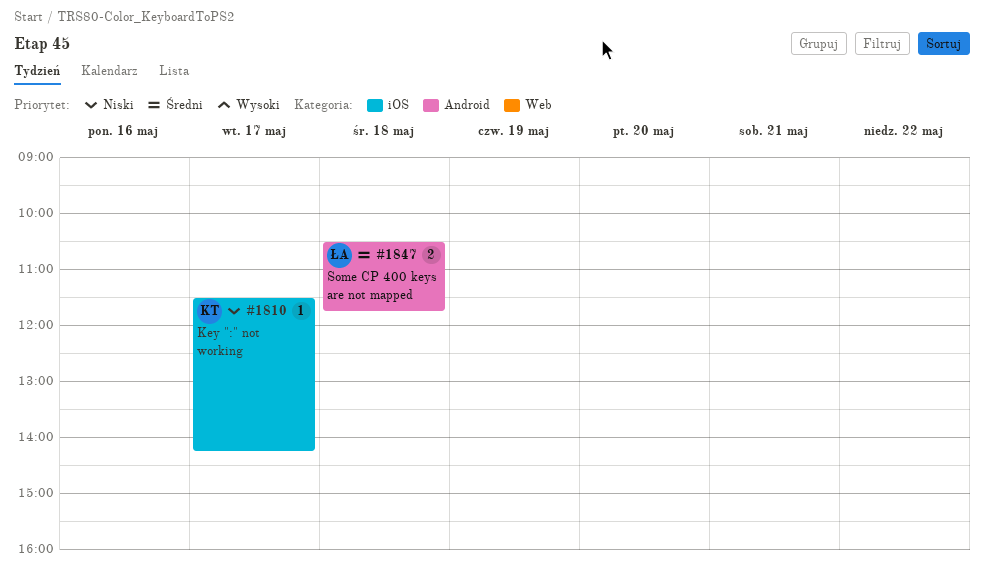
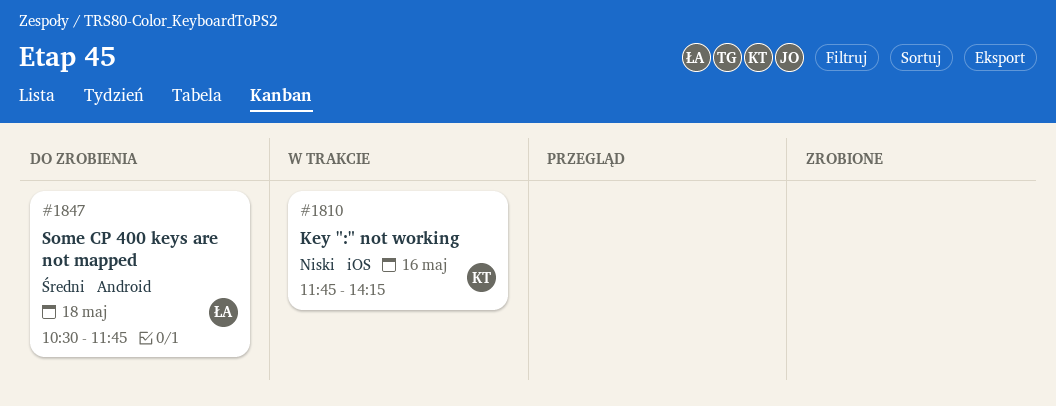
#1810, day: May 17 -> May 16
#1810, begins: 11:30 -> 11:45

